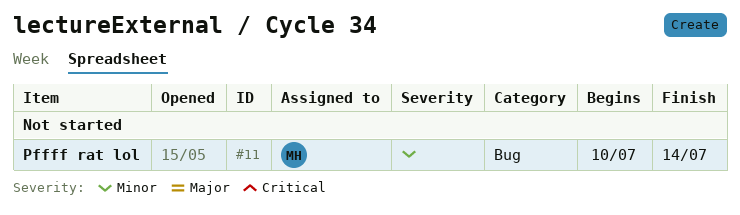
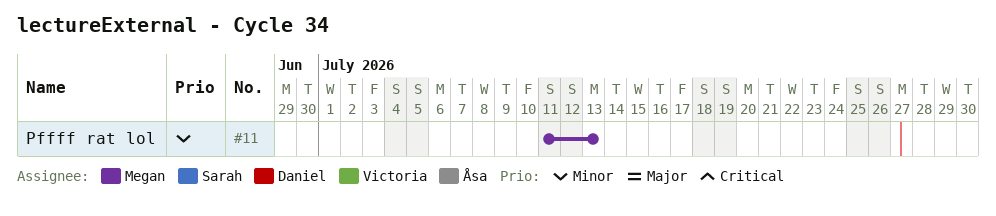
#11, start: Jul 10 -> Jul 11
#11, due: Jul 14 -> Jul 13

